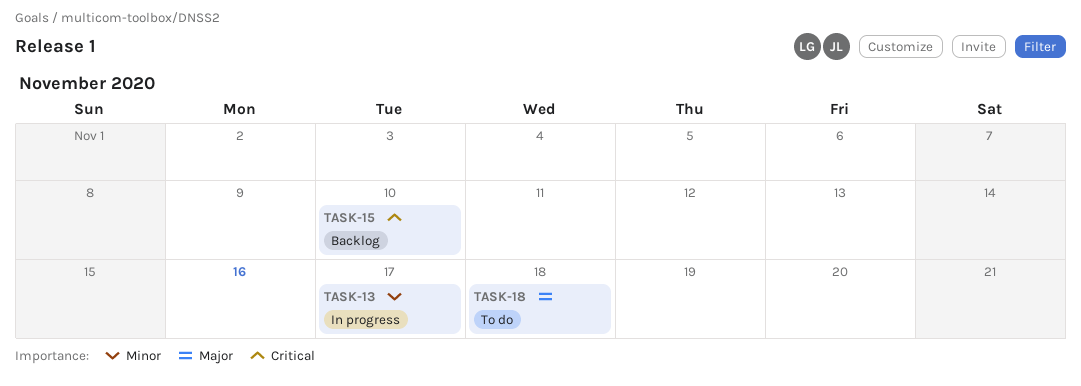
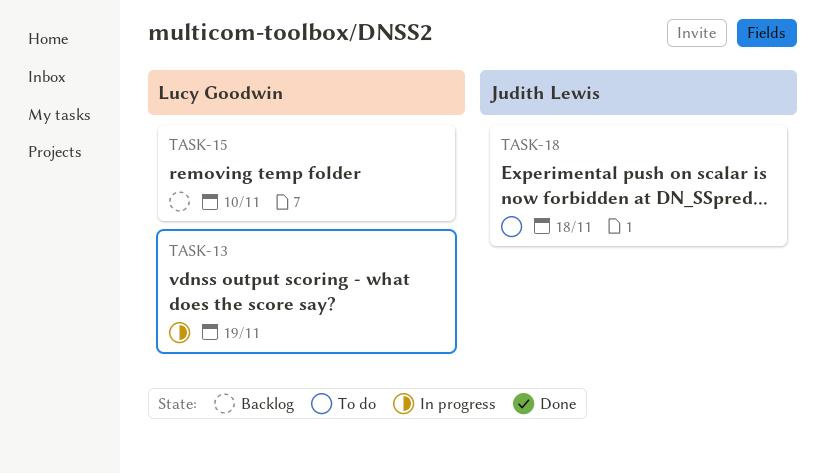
TASK-13, due: Nov 17 -> Nov 19

